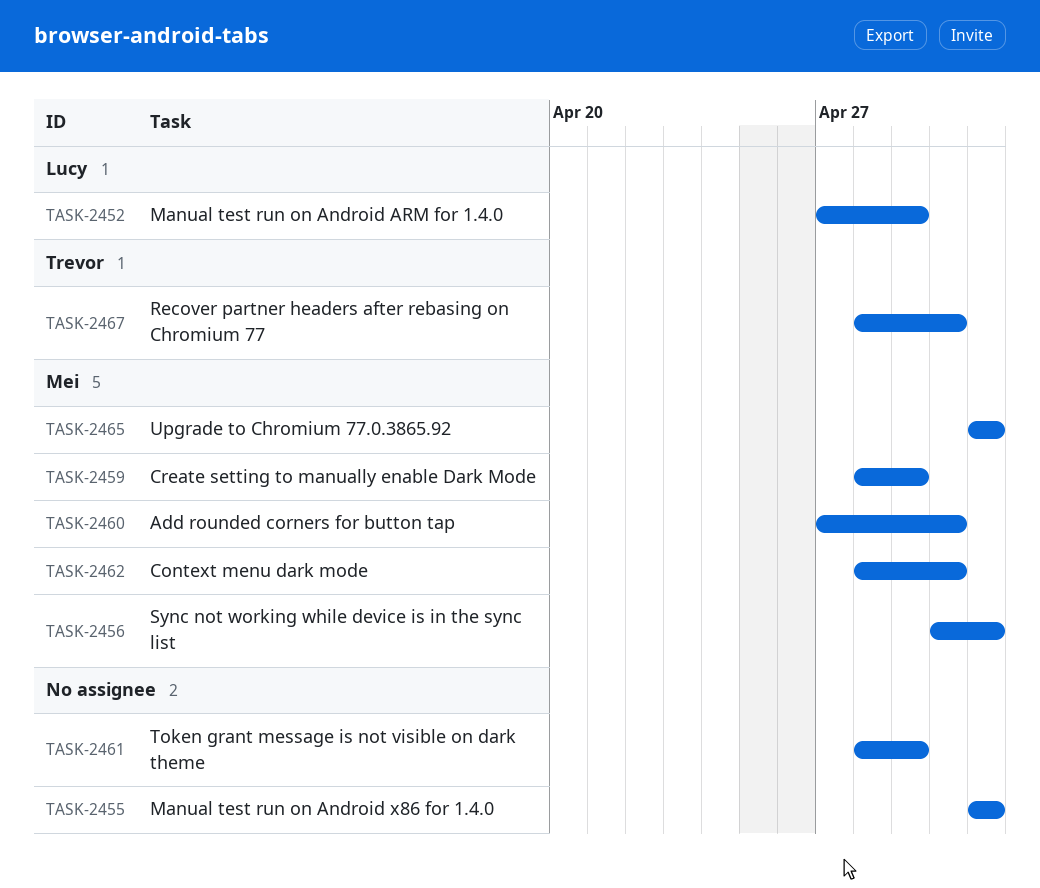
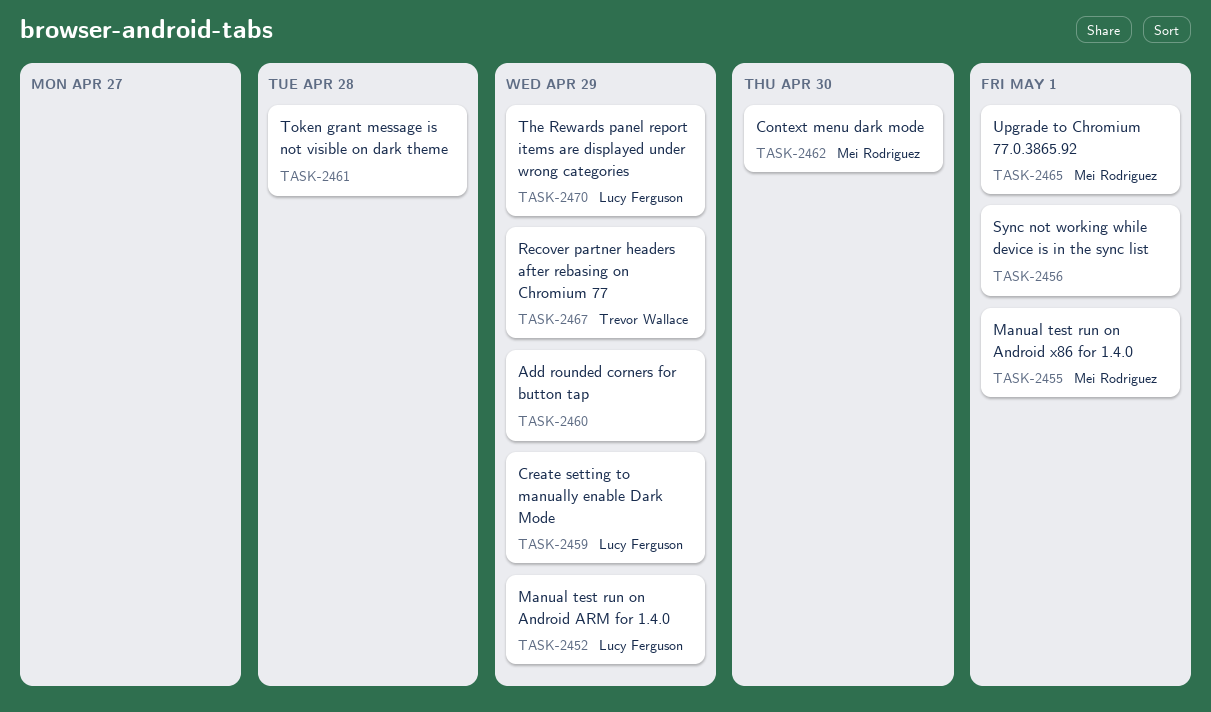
TASK-2455, owner: none -> Mei Rodriguez
TASK-2456, owner: Mei Rodriguez -> none
TASK-2459, owner: Mei Rodriguez -> Lucy Ferguson
TASK-2460, owner: Mei Rodriguez -> none
TASK-2460, due: Apr 30 -> Apr 29
TASK-2461, due: Apr 29 -> Apr 28
TASK-2467, due: Apr 30 -> Apr 29
TASK-2470: none -> present

